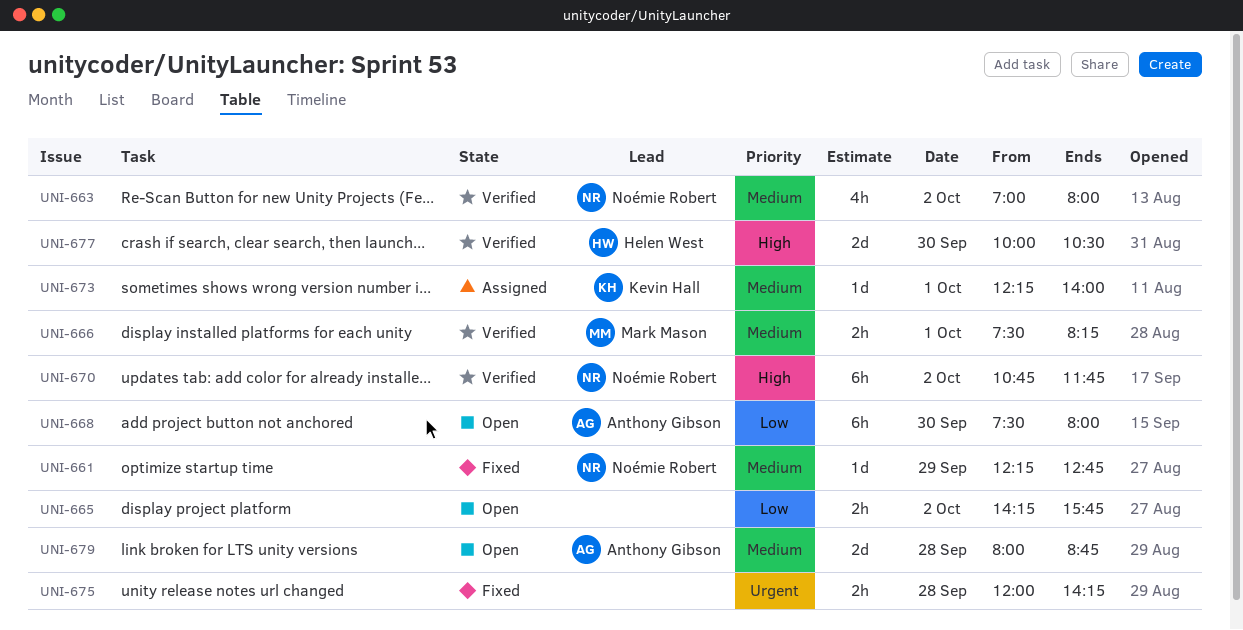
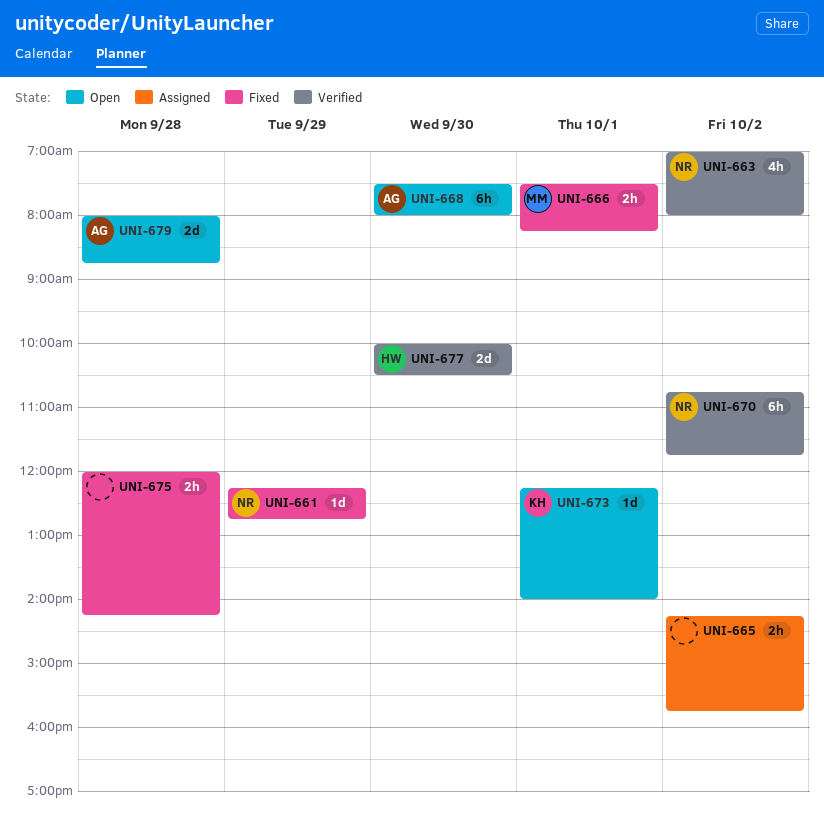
UNI-665, status: Open -> Assigned
UNI-666, status: Verified -> Fixed
UNI-673, status: Assigned -> Open

